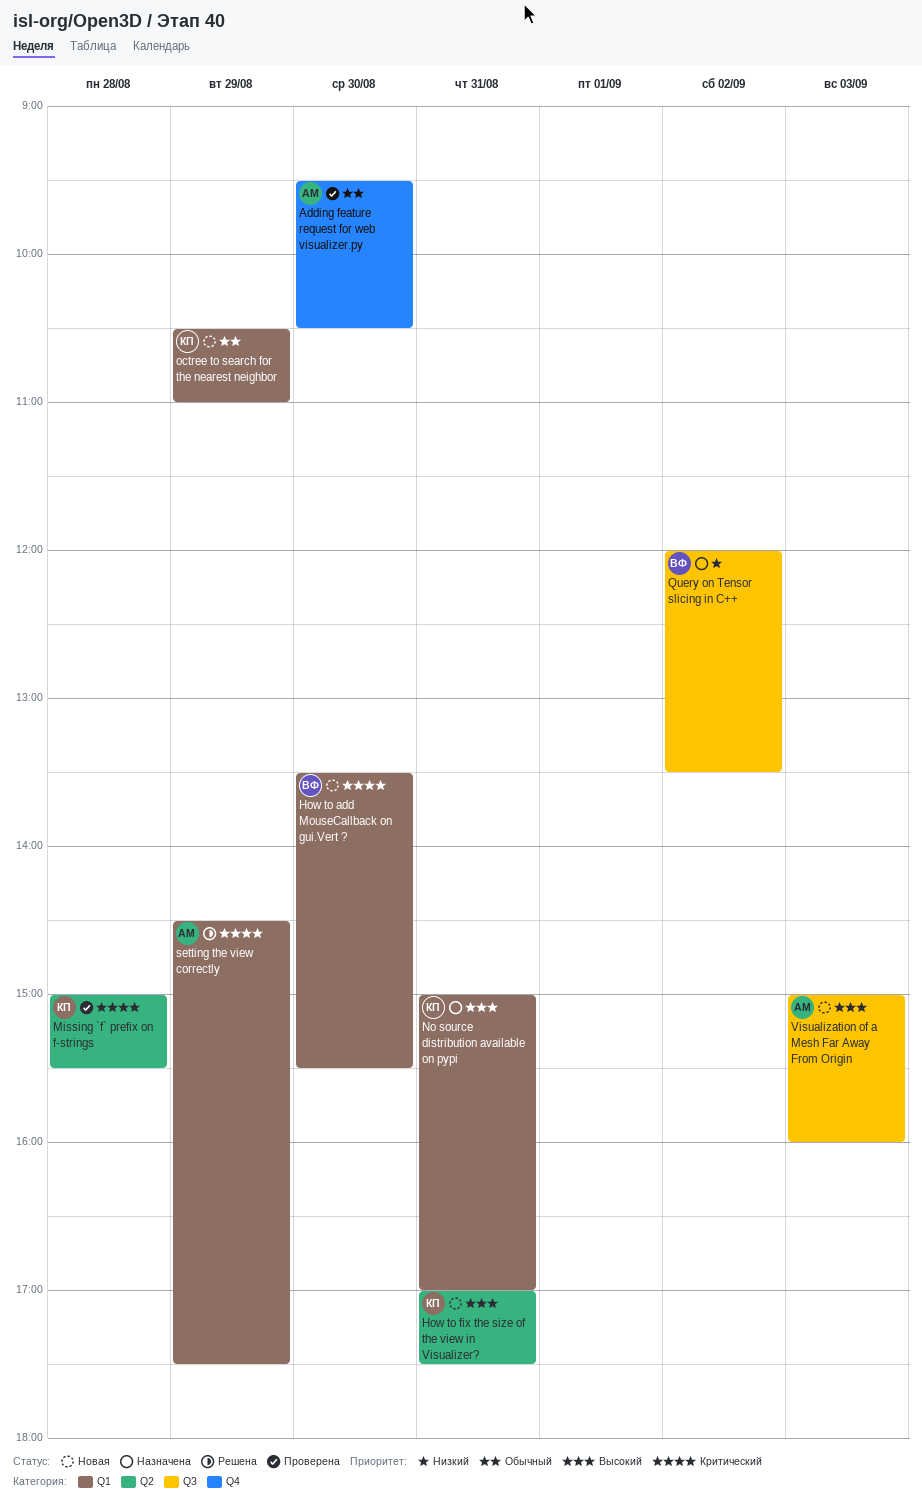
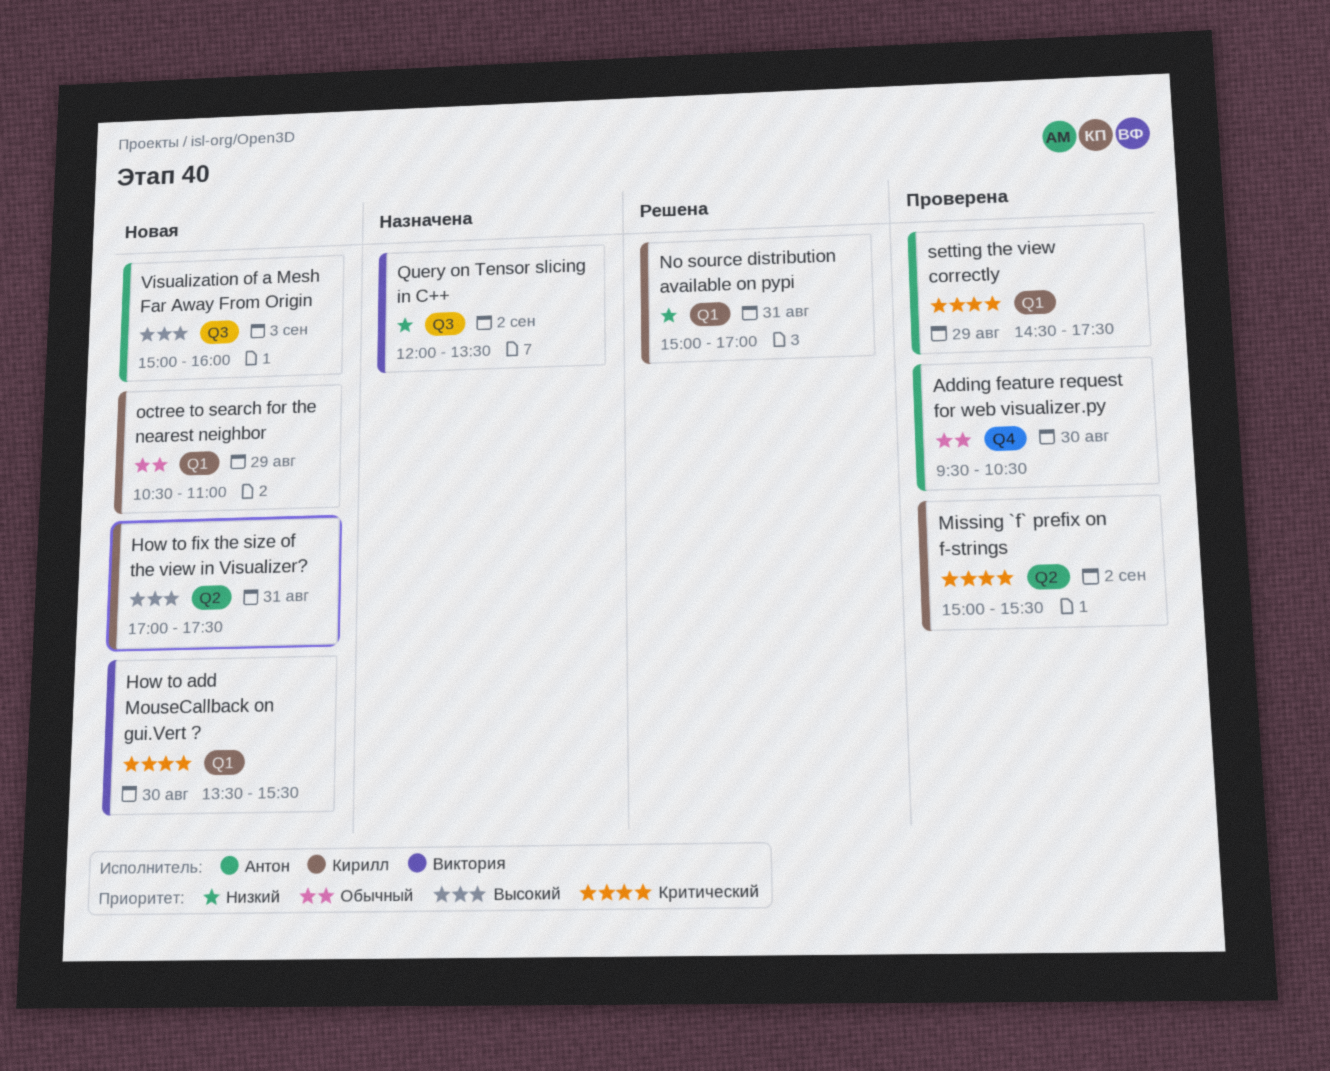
Missing `f` prefix on f-strings, day: Aug 28 -> Sep 2
No source distribution available on pypi, status: Назначена -> Решена
No source distribution available on pypi, priority: Высокий -> Низкий
setting the view correctly, status: Решена -> Проверена

